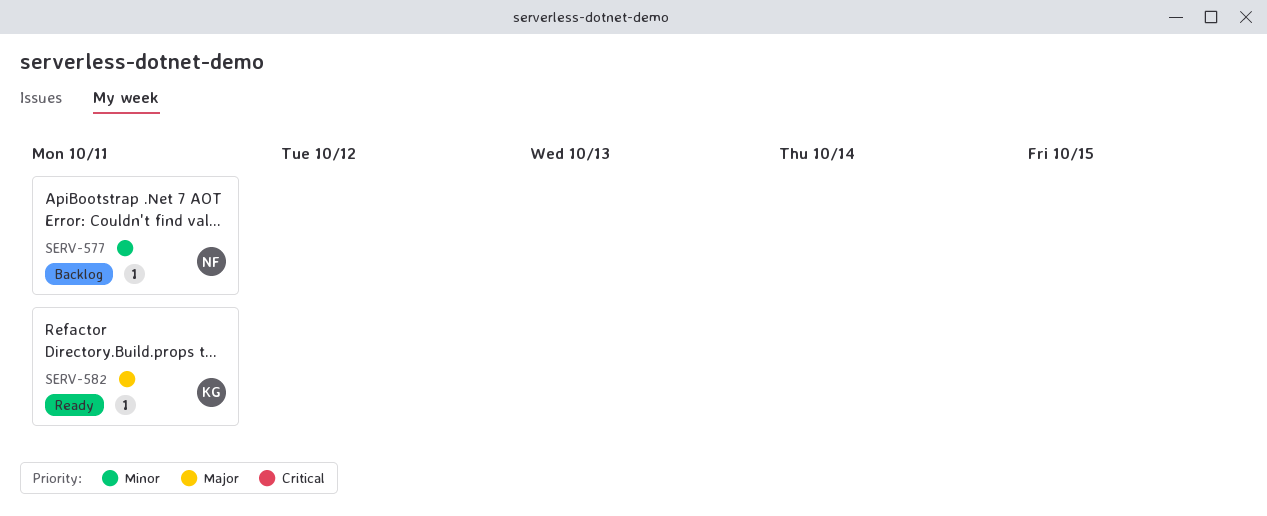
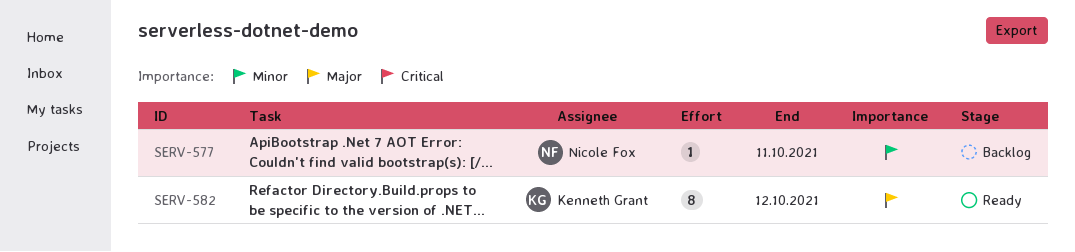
SERV-582, estimate: 1 -> 8
SERV-582, due: Oct 11 -> Oct 12

